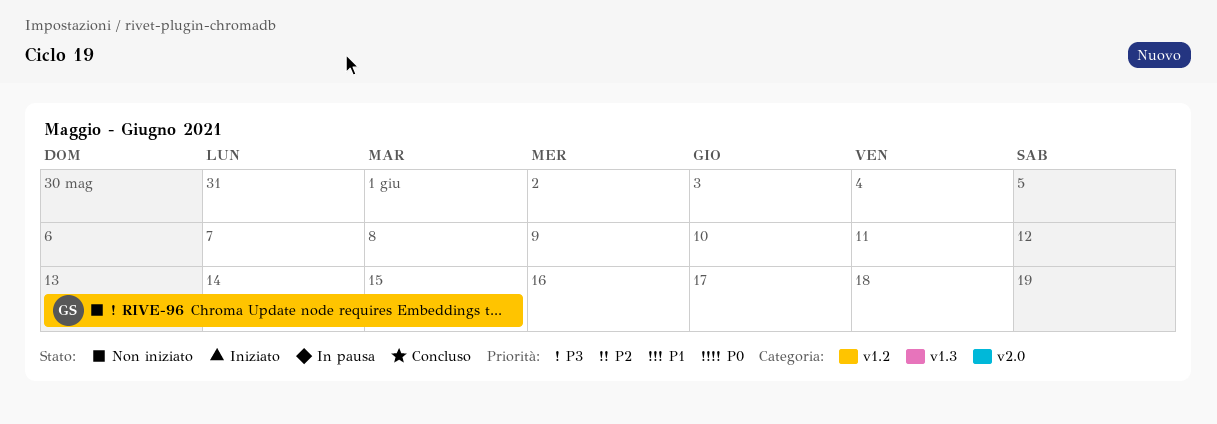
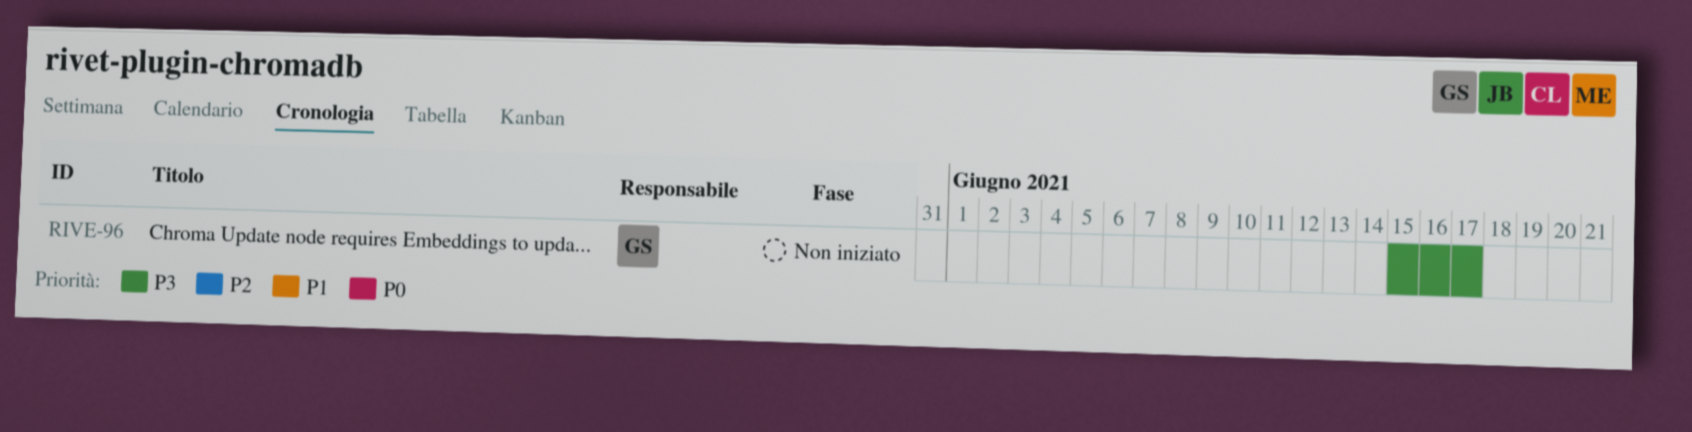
RIVE-96, start: Jun 13 -> Jun 15
RIVE-96, due: Jun 15 -> Jun 17

